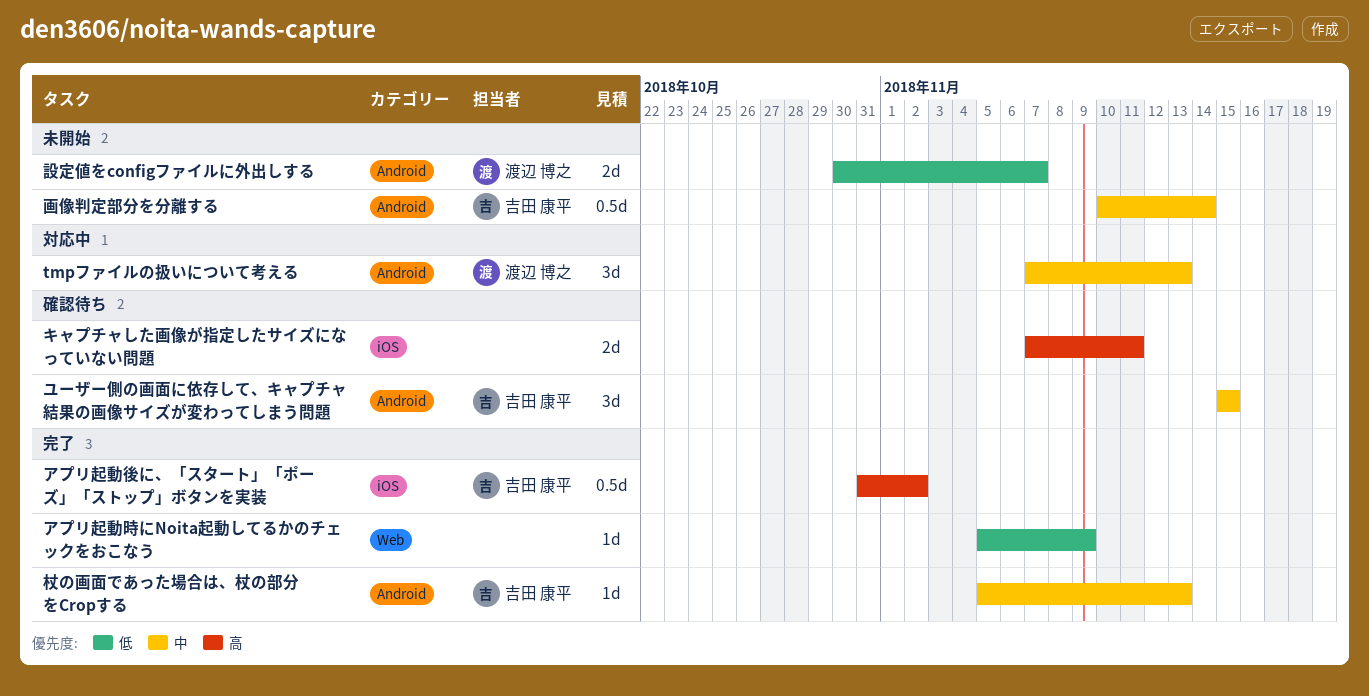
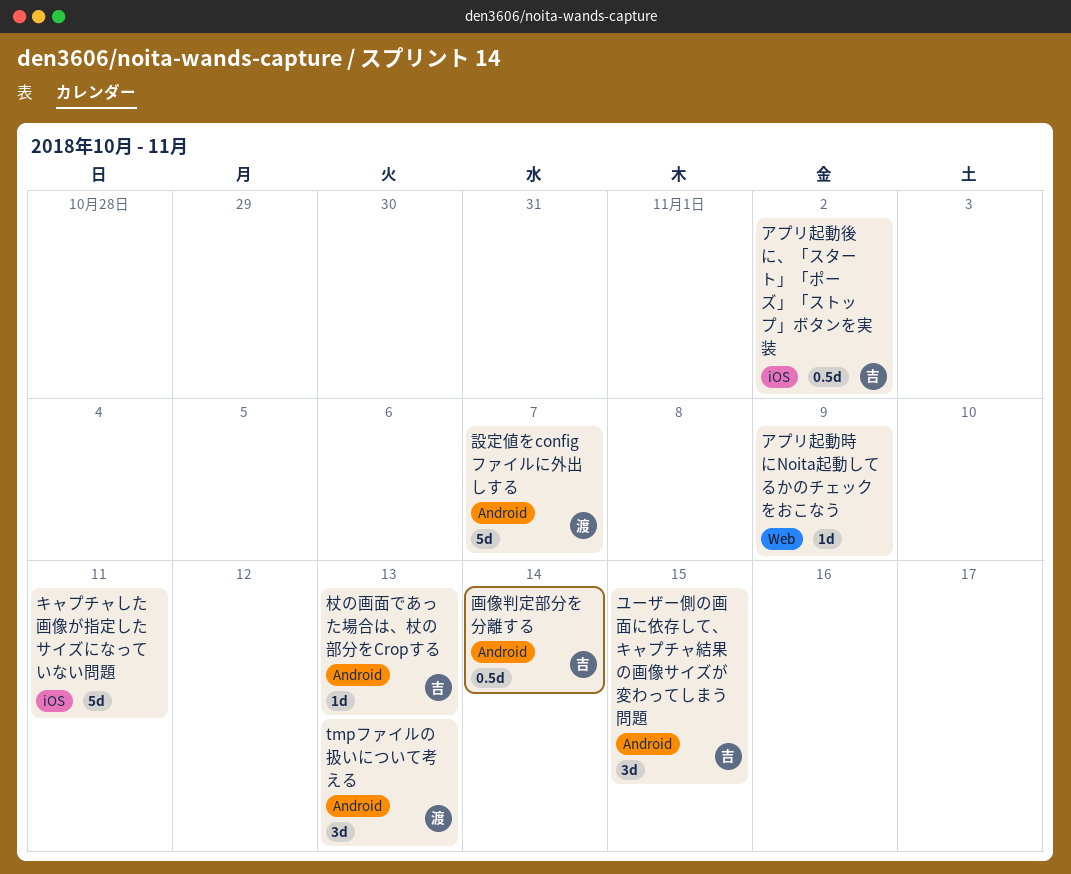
キャプチャした画像が指定したサイズになっていない問題, estimate: 2d -> 5d
設定値をconfigファイルに外出しする, estimate: 2d -> 5d

